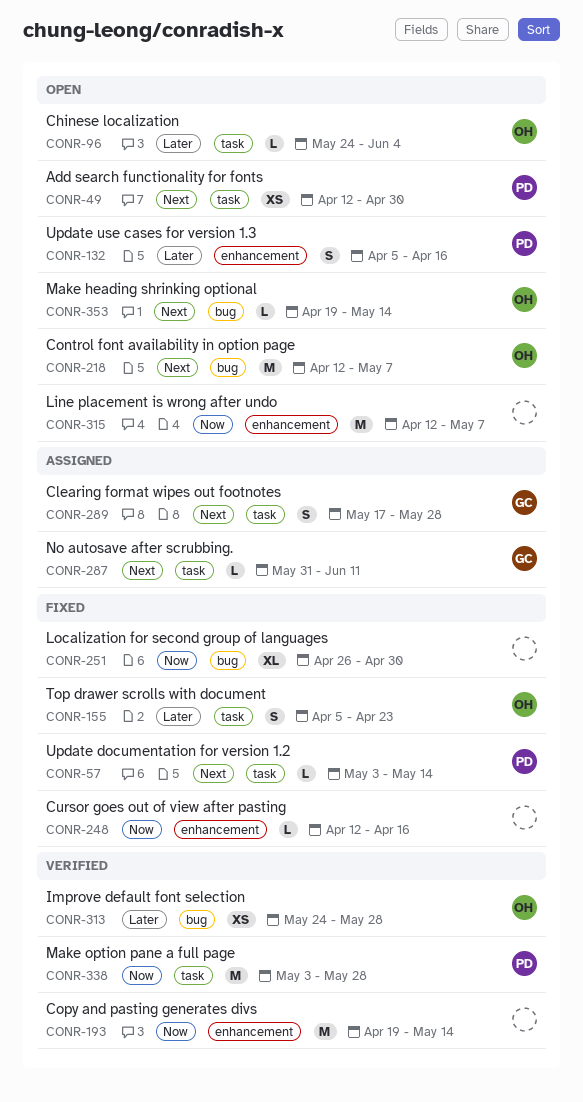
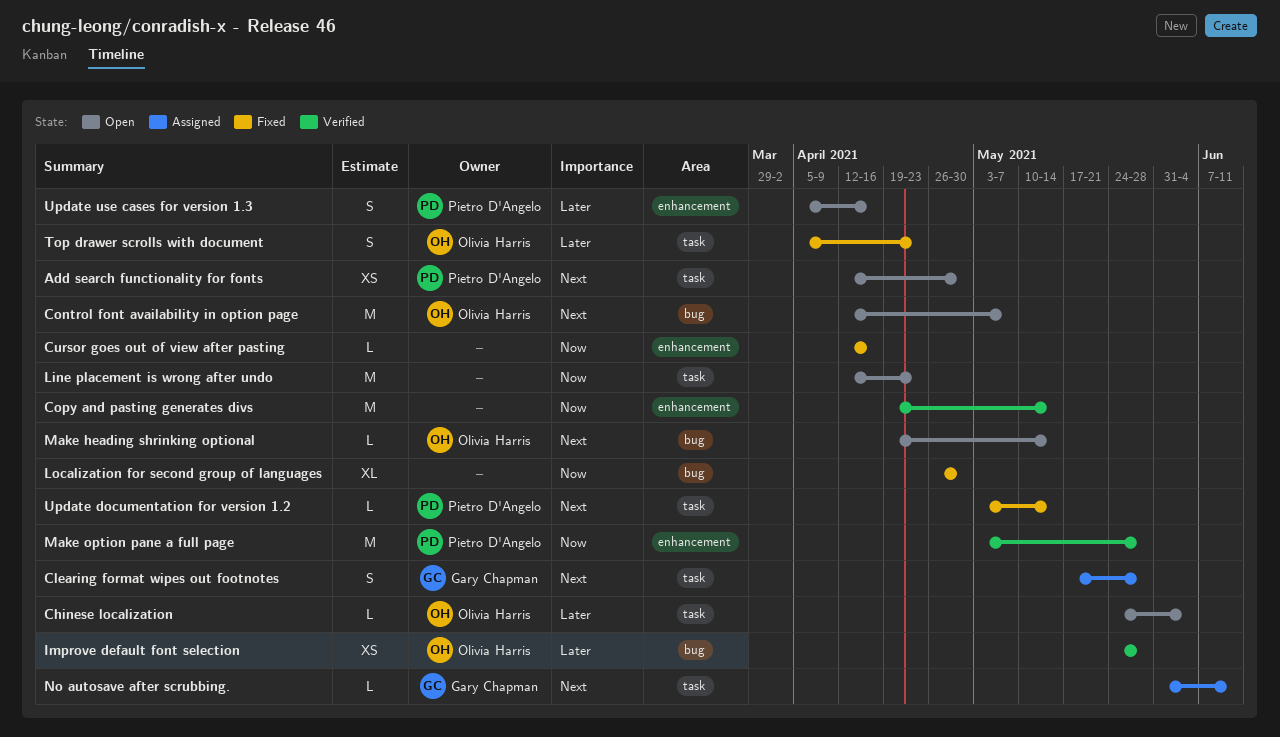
Line placement is wrong after undo, label: enhancement -> task
Line placement is wrong after undo, due: May 7 -> Apr 23
Make option pane a full page, label: task -> enhancement

